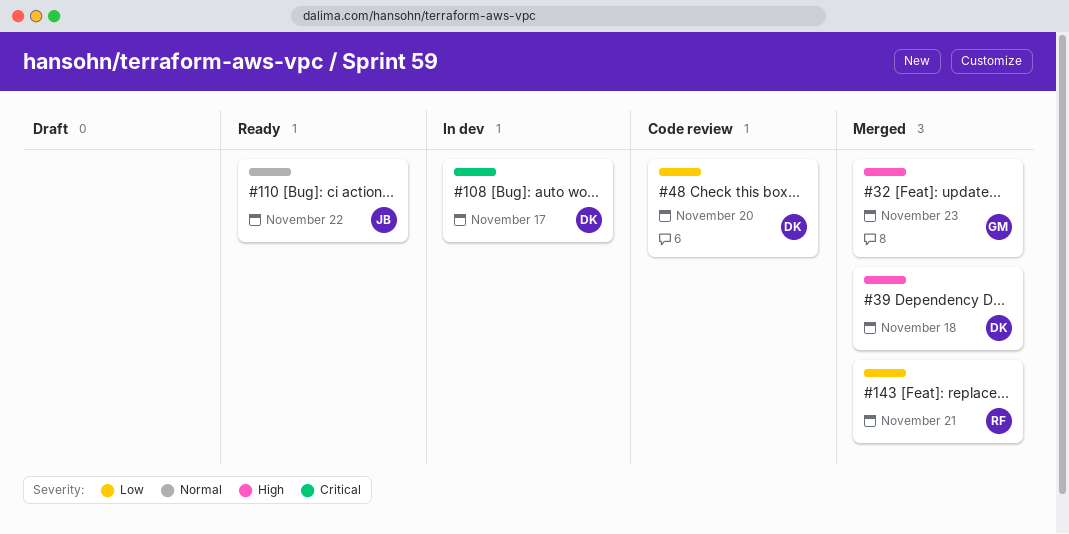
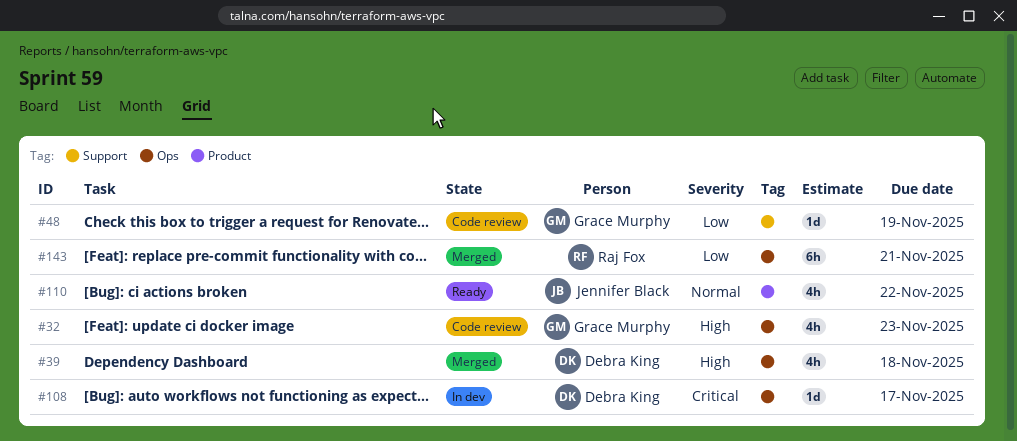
#32, status: Merged -> Code review
#48, owner: Debra King -> Grace Murphy
#48, due: Nov 20 -> Nov 19

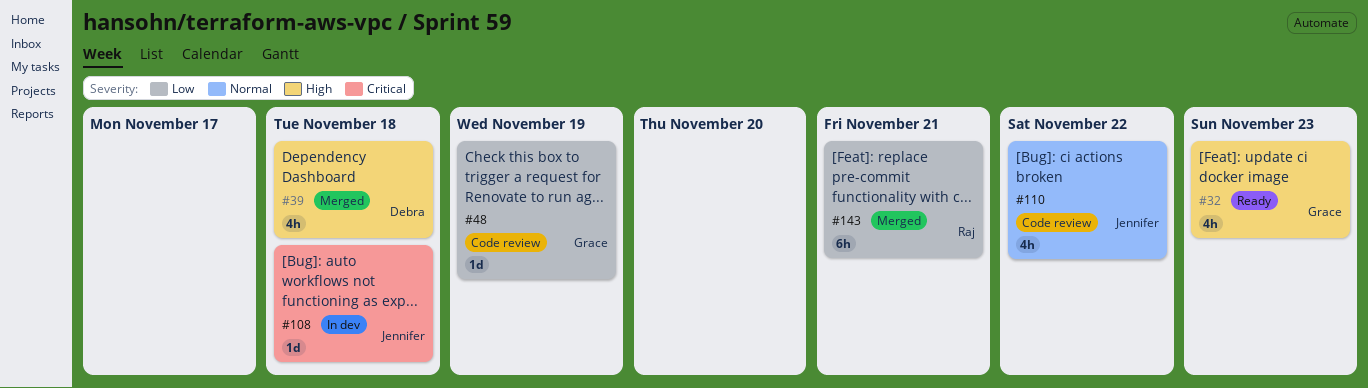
#32, status: Code review -> Ready
#108, owner: Debra King -> Jennifer Black
#108, due: Nov 17 -> Nov 18
#110, status: Ready -> Code review

